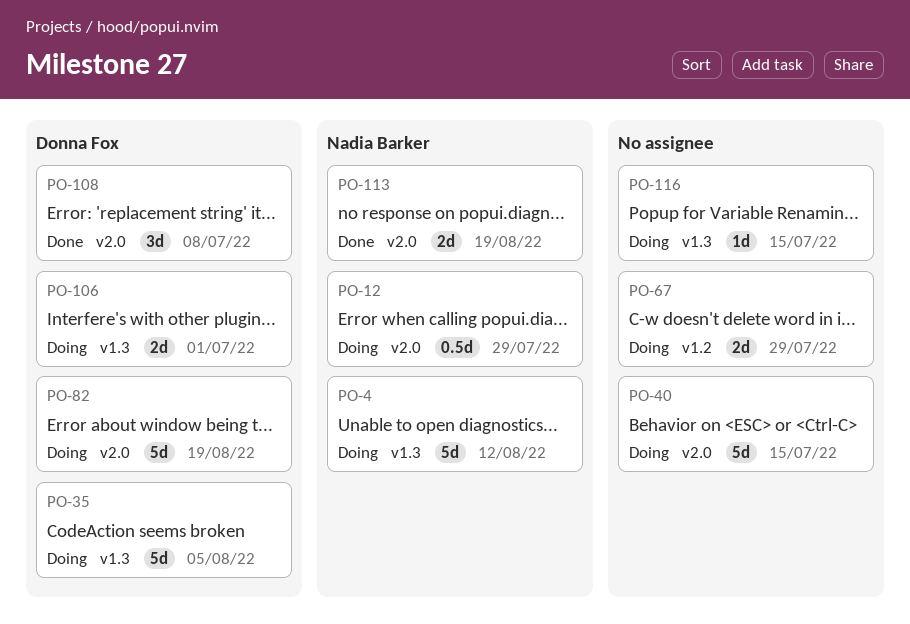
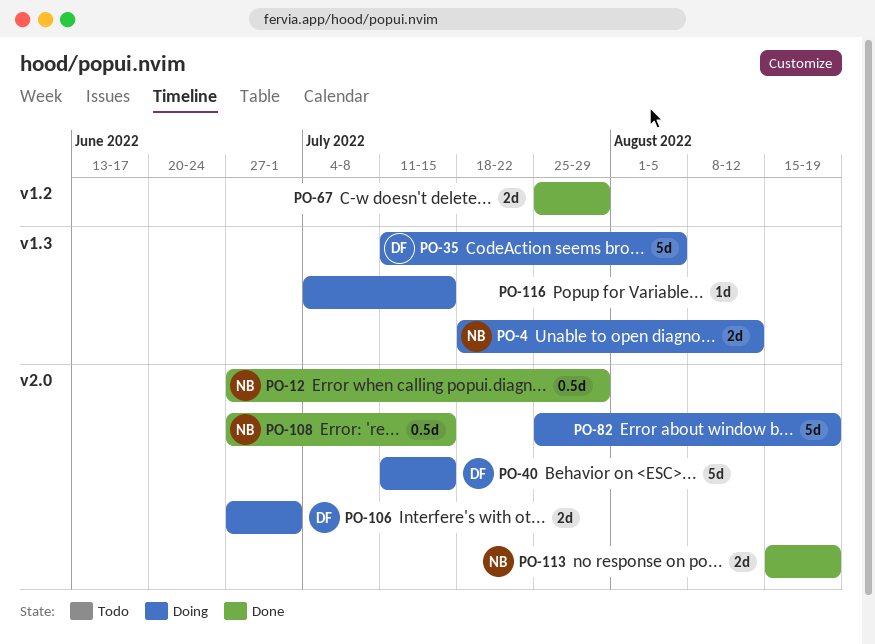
PO-4, estimate: 5d -> 2d
PO-12, status: Doing -> Done
PO-40, owner: none -> Donna Fox
PO-67, status: Doing -> Done
PO-82, owner: Donna Fox -> none
PO-106, label: v1.3 -> v2.0
PO-108, owner: Donna Fox -> Nadia Barker
PO-108, estimate: 3d -> 0.5d
PO-108, due: Jul 8 -> Jul 15

